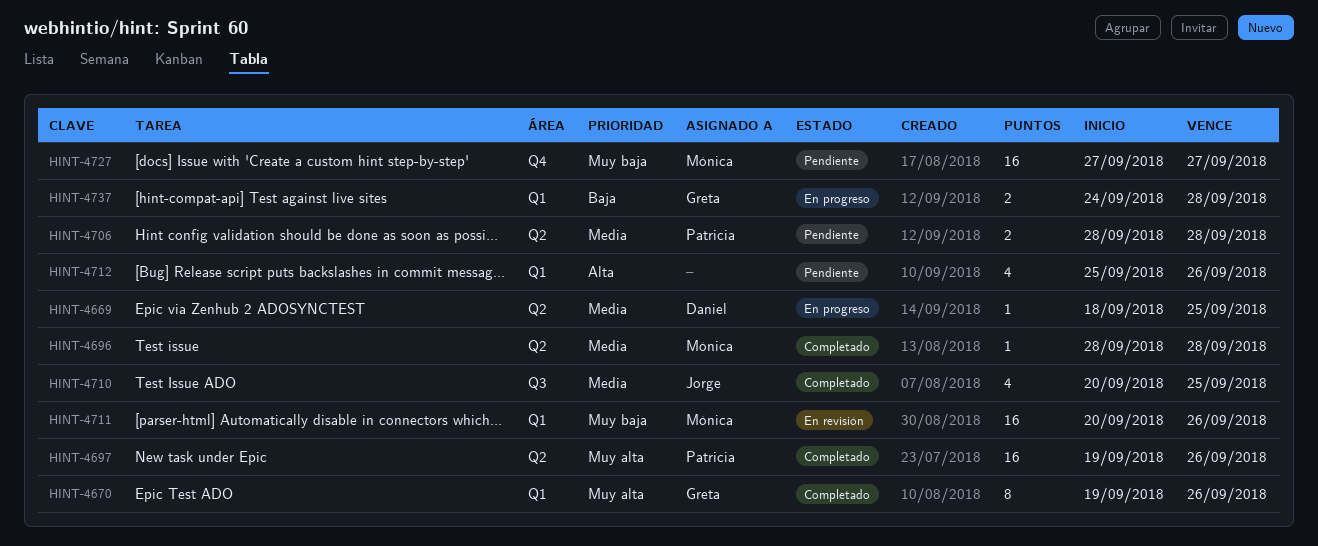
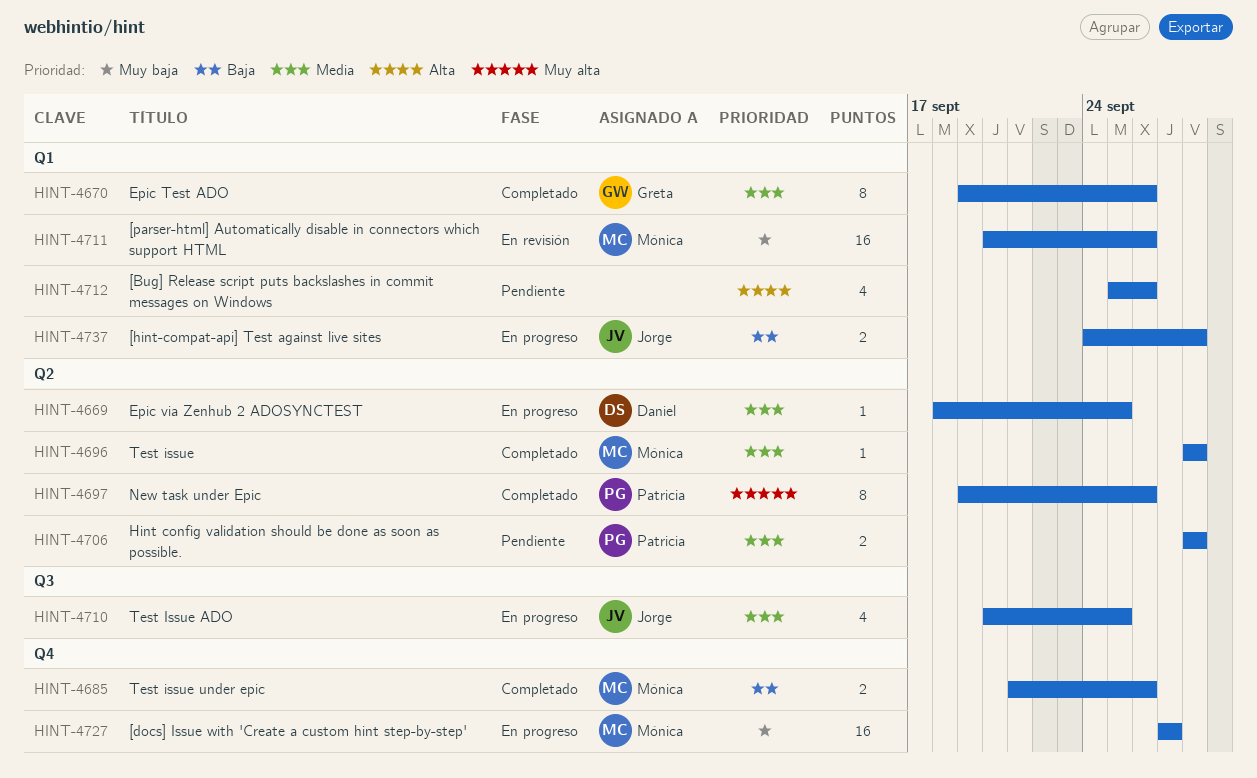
HINT-4670, priority: Muy alta -> Media
HINT-4685: none -> present
HINT-4697, estimate: 16 -> 8
HINT-4710, status: Completado -> En progreso
HINT-4727, status: Pendiente -> En progreso
HINT-4737, owner: Greta -> Jorge

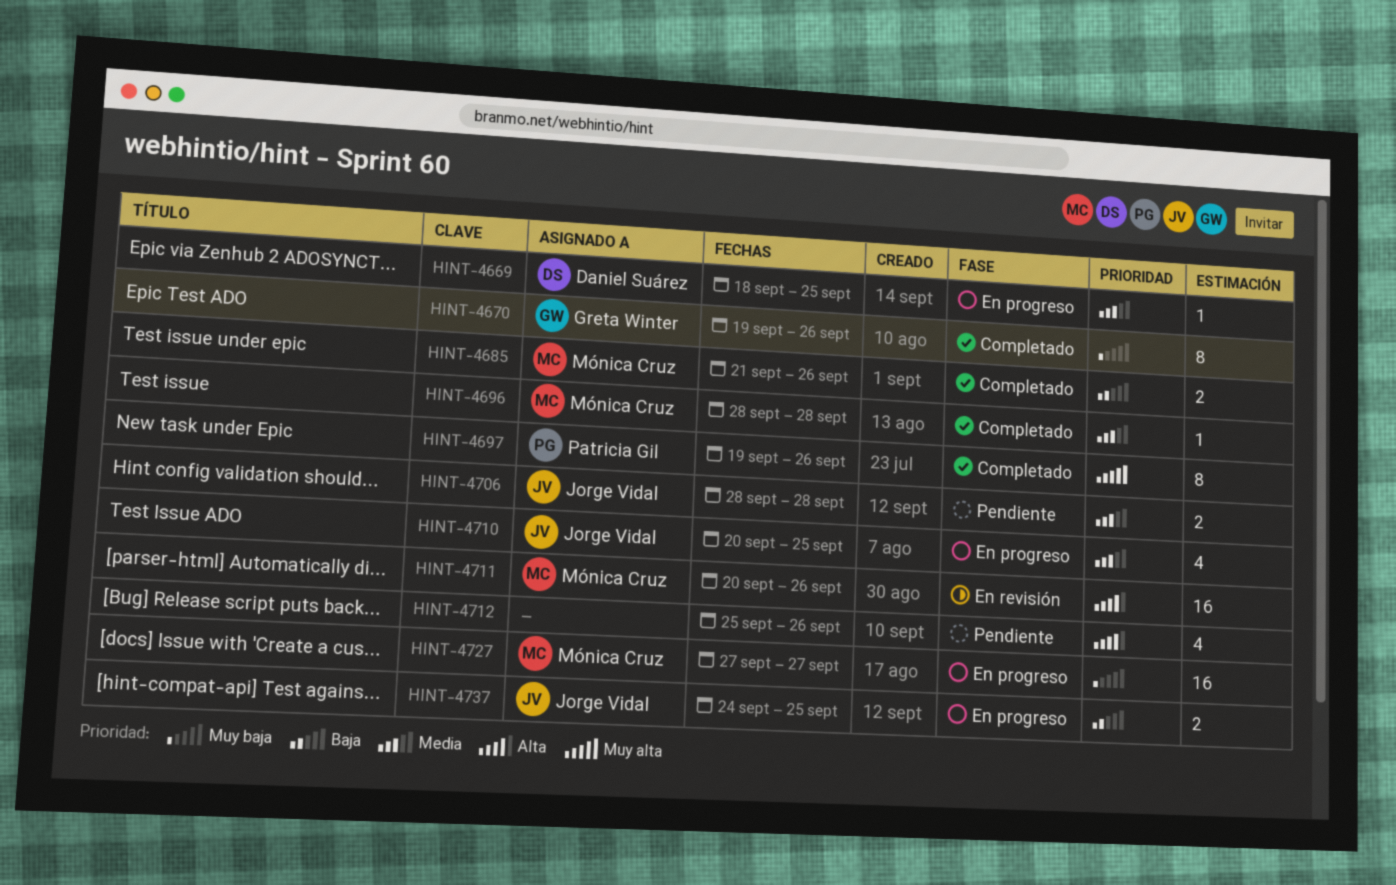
HINT-4670, priority: Media -> Muy baja
HINT-4706, owner: Patricia Gil -> Jorge Vidal
HINT-4711, priority: Muy baja -> Alta
HINT-4737, due: Sep 28 -> Sep 25

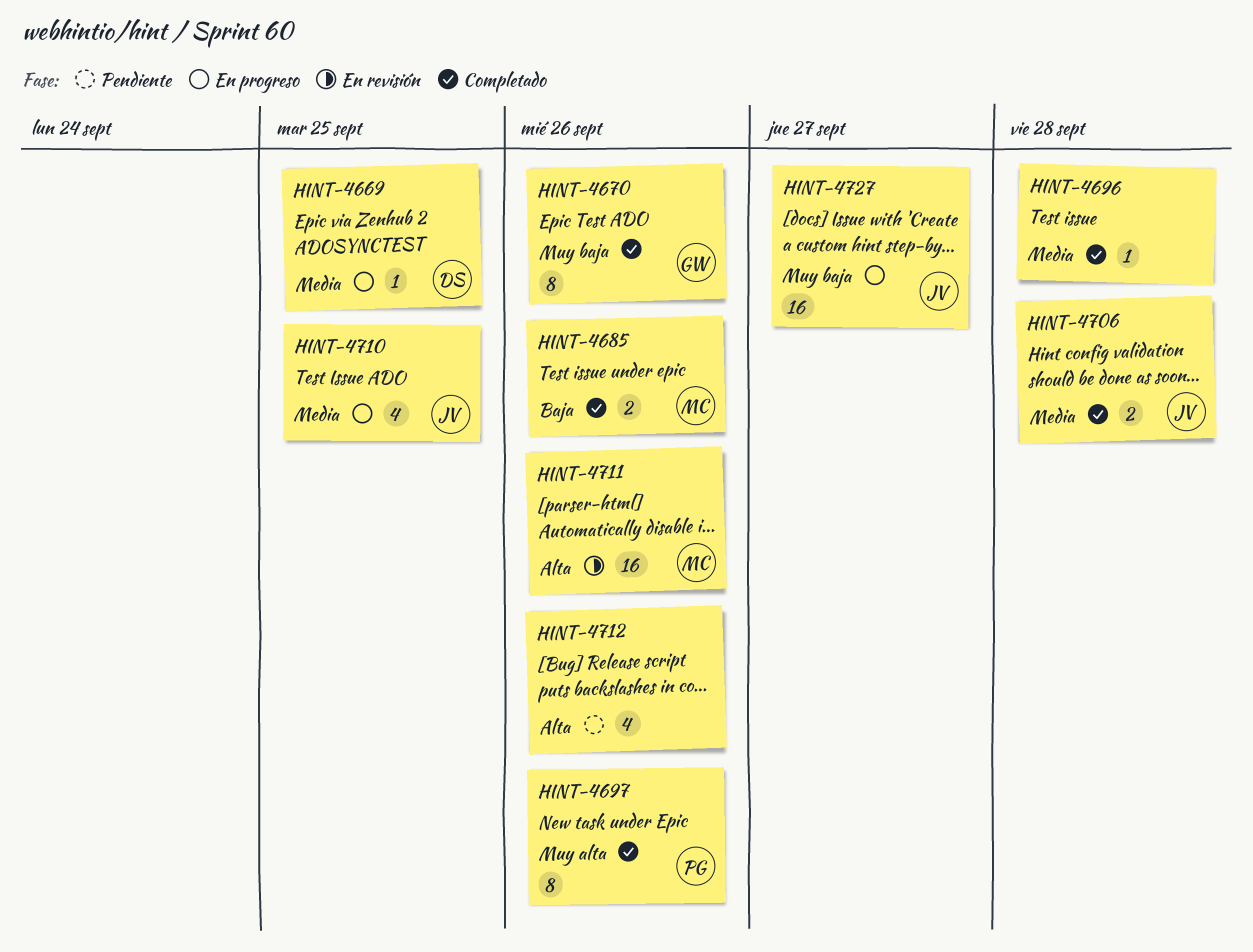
HINT-4696, owner: Mónica Cruz -> none
HINT-4706, status: Pendiente -> Completado
HINT-4727, owner: Mónica Cruz -> Jorge Vidal
HINT-4737: present -> none

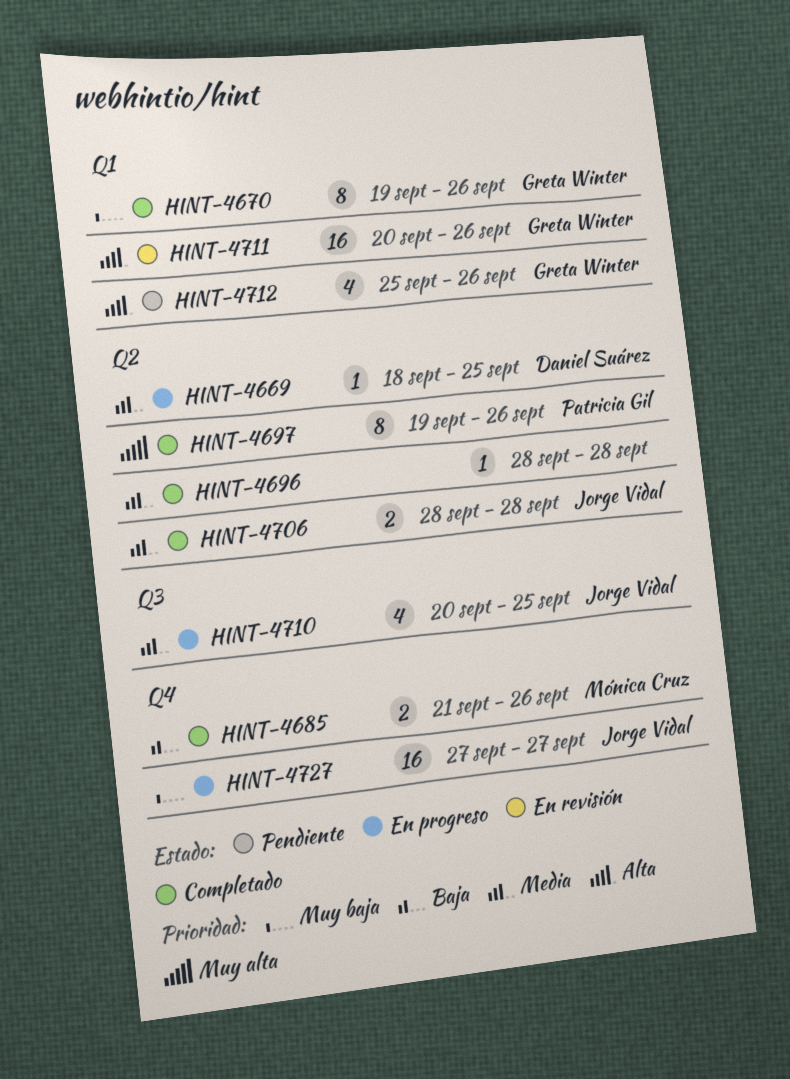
HINT-4711, owner: Mónica Cruz -> Greta Winter
HINT-4712, owner: none -> Greta Winter

